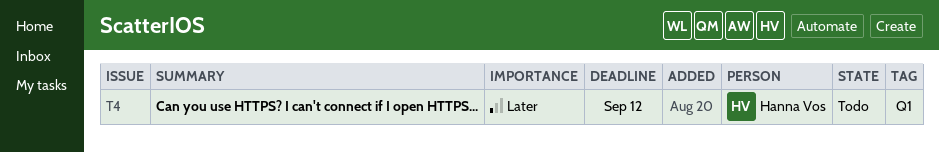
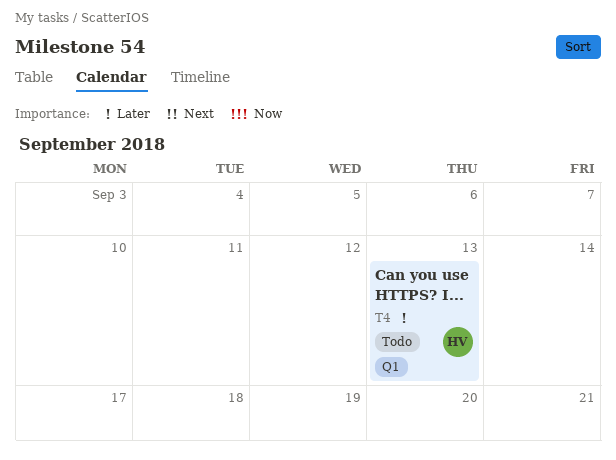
T4, due: Sep 12 -> Sep 13

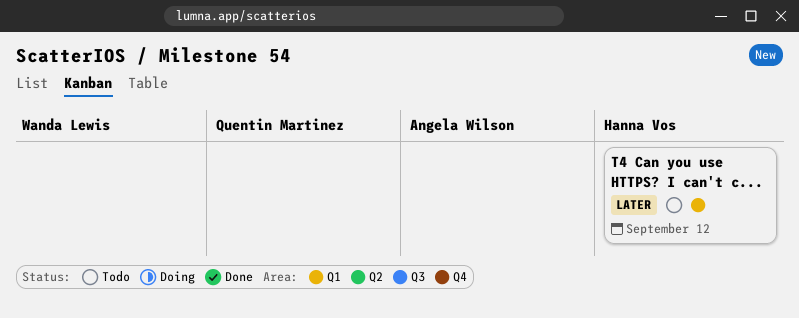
T4, due: Sep 13 -> Sep 12

